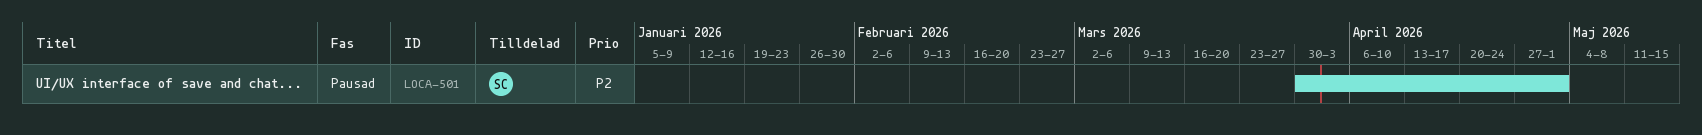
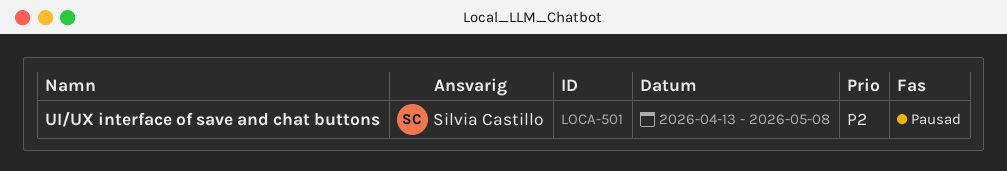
LOCA-501, start: Mar 30 -> Apr 13
LOCA-501, due: May 1 -> May 8

